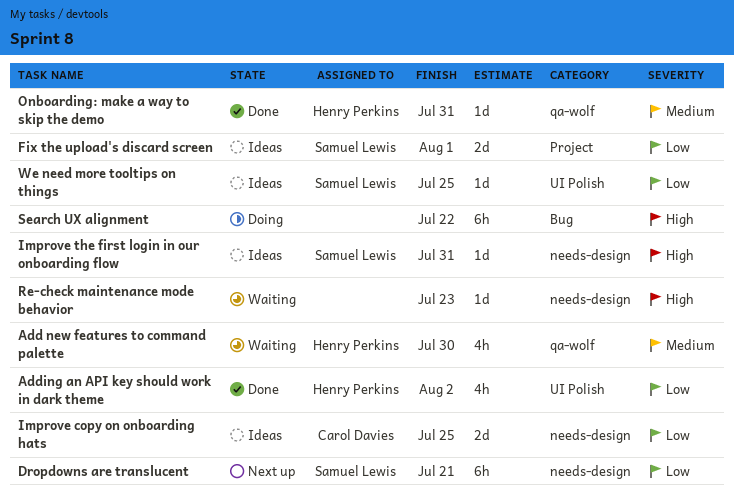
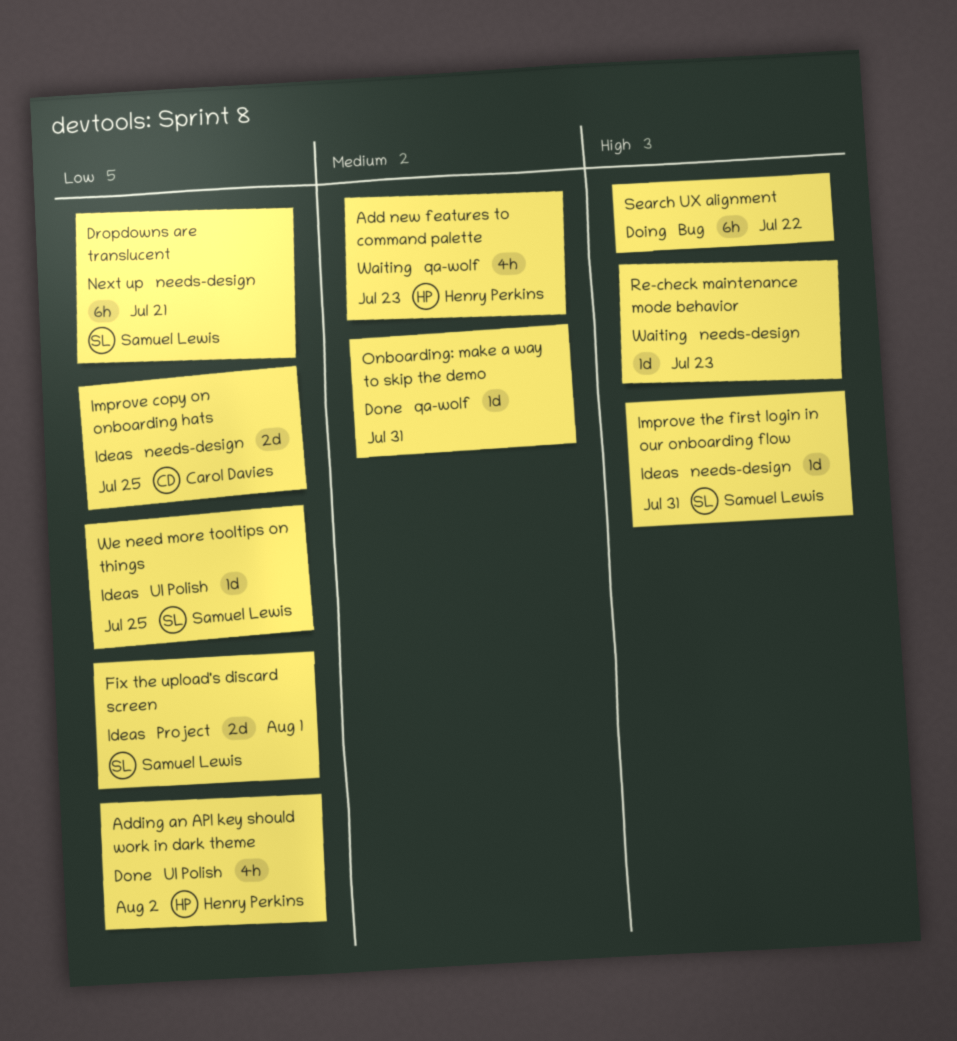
Add new features to command palette, due: Jul 30 -> Jul 23
Onboarding: make a way to skip the demo, owner: Henry Perkins -> none

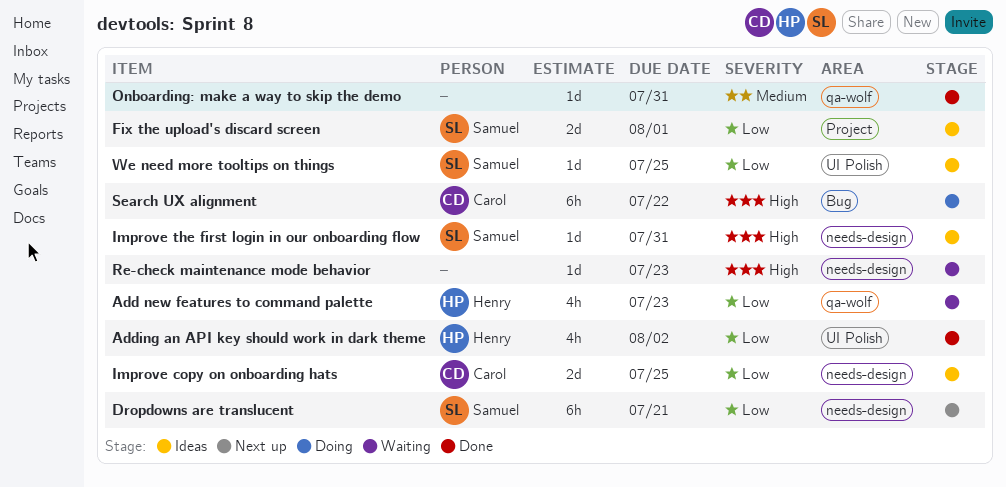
Add new features to command palette, priority: Medium -> Low
Search UX alignment, owner: none -> Carol Davies

